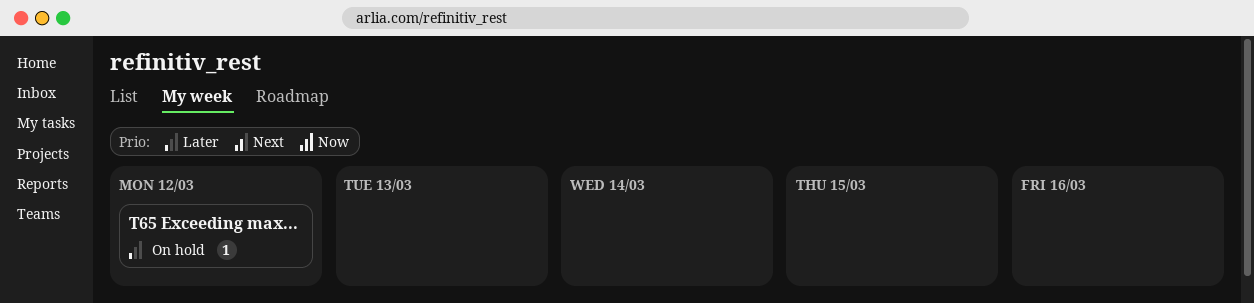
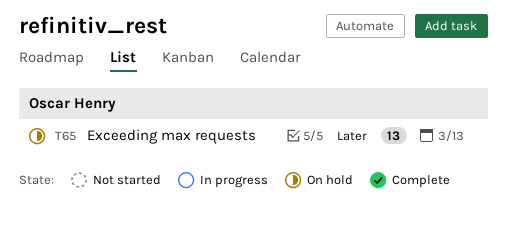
T65, estimate: 1 -> 13
T65, due: Mar 12 -> Mar 13

